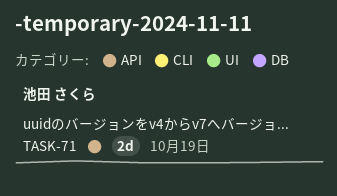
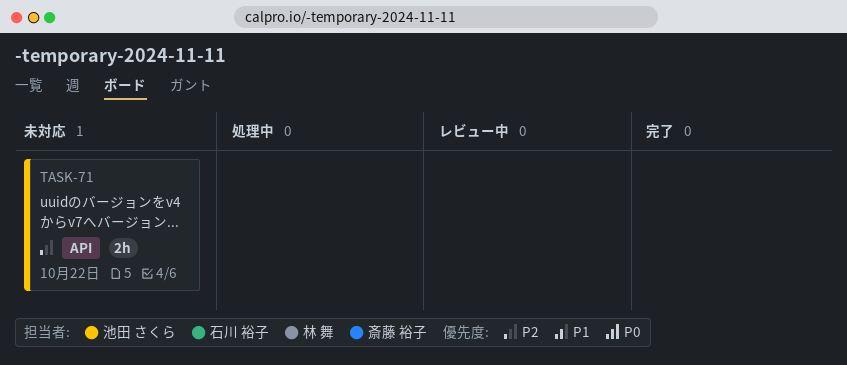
TASK-71, estimate: 2d -> 2h
TASK-71, due: Oct 19 -> Oct 22

